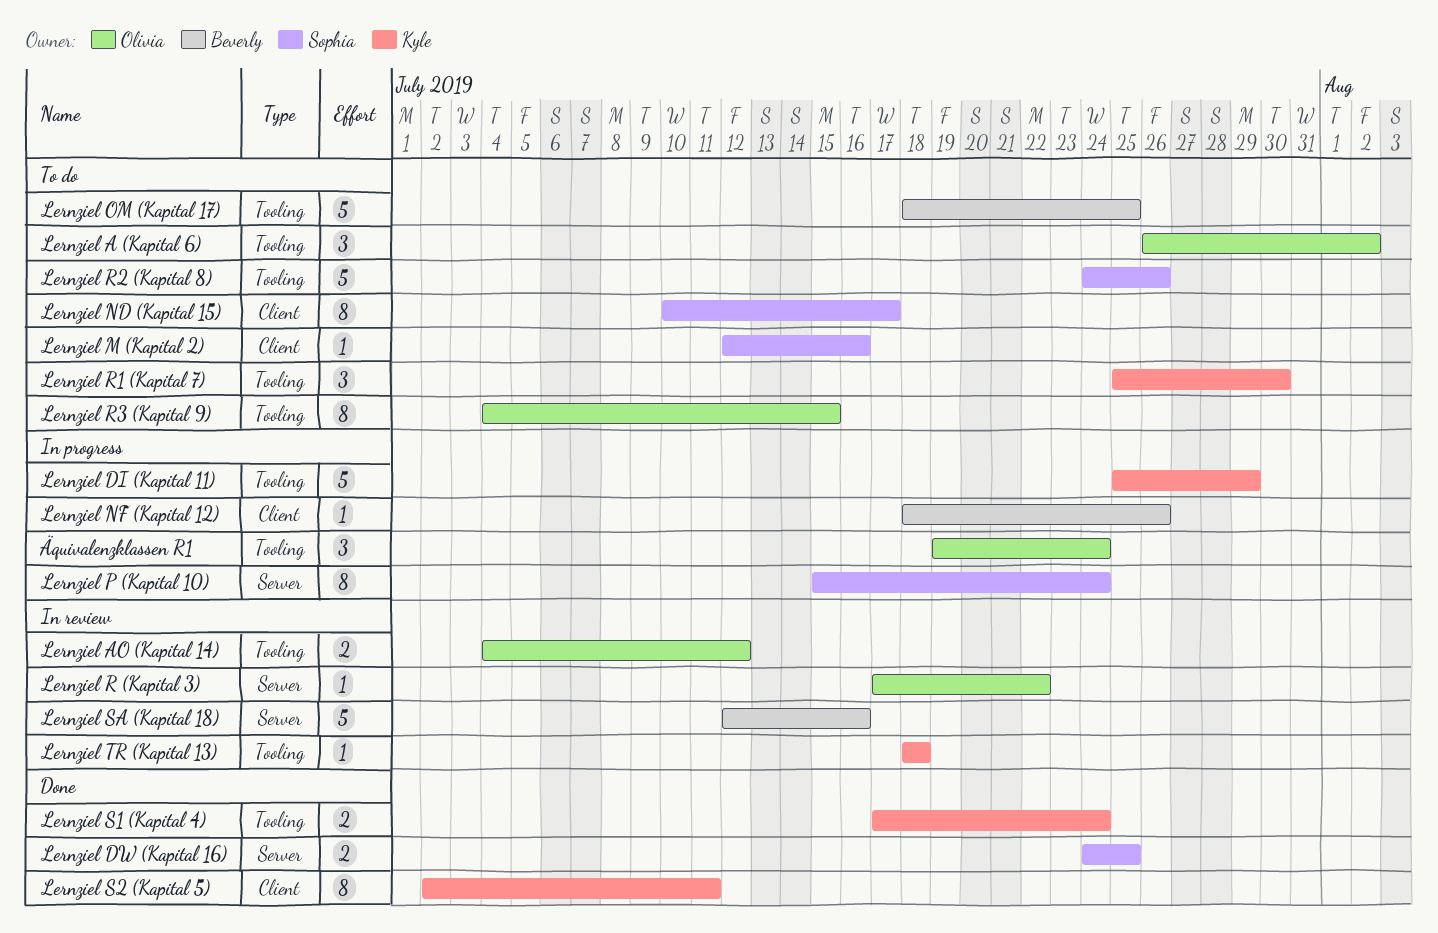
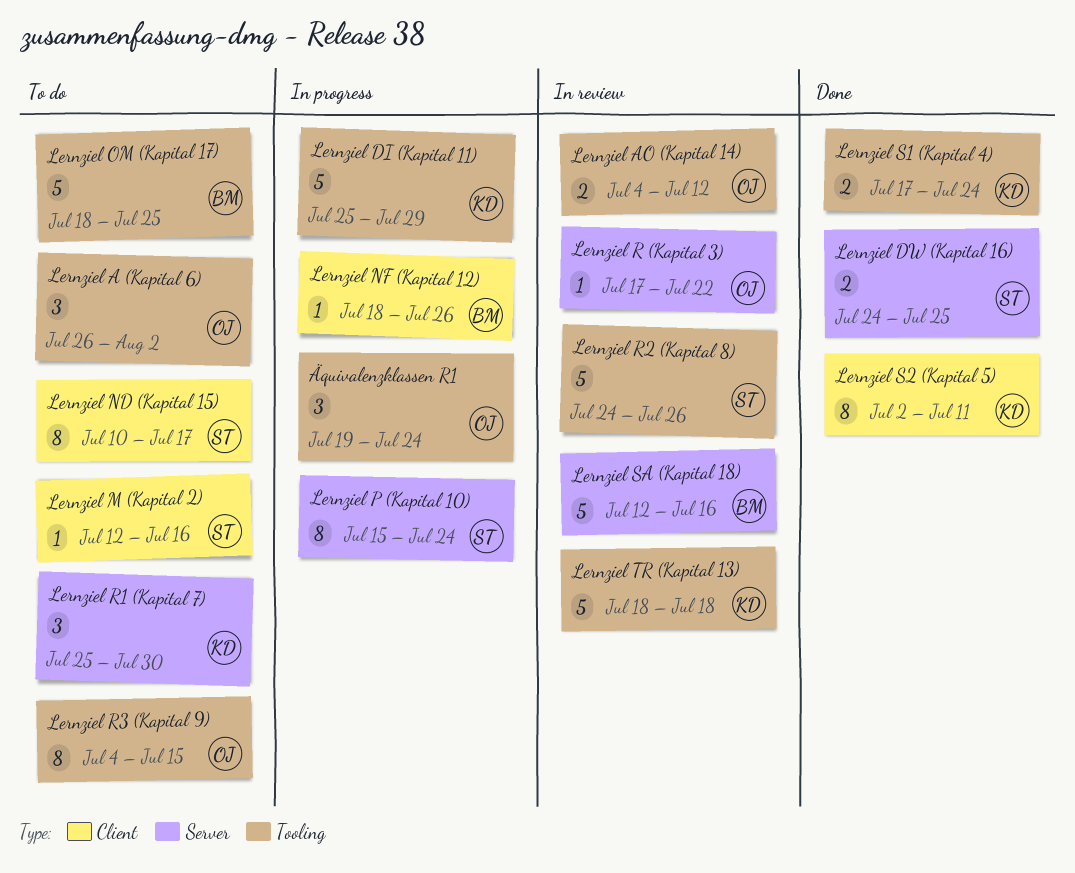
Lernziel R1 (Kapital 7), label: Tooling -> Server
Lernziel R2 (Kapital 8), status: To do -> In review
Lernziel TR (Kapital 13), estimate: 1 -> 5

